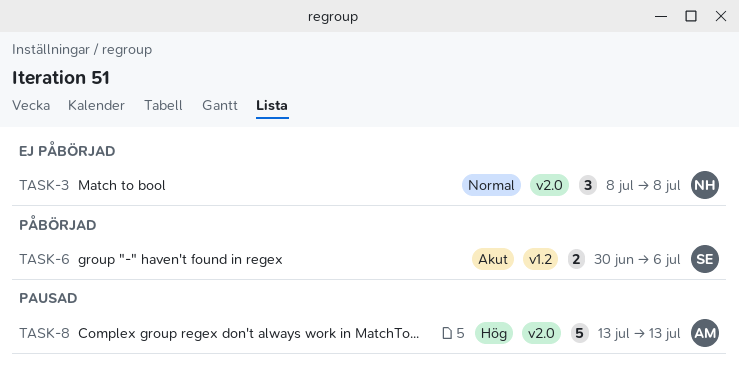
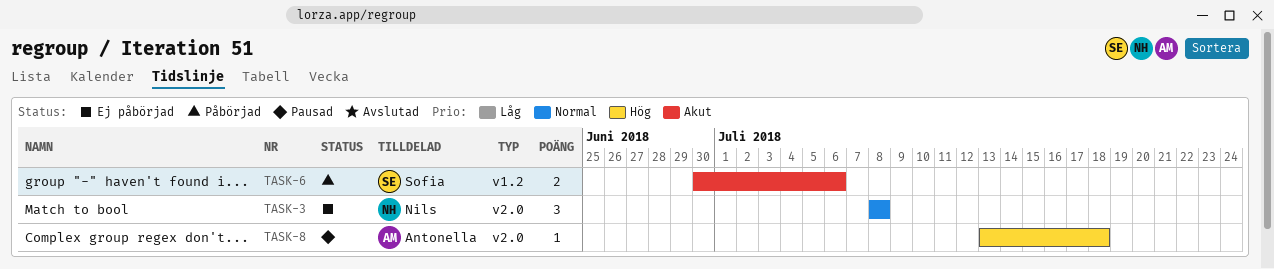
TASK-8, estimate: 5 -> 1
TASK-8, due: Jul 13 -> Jul 18

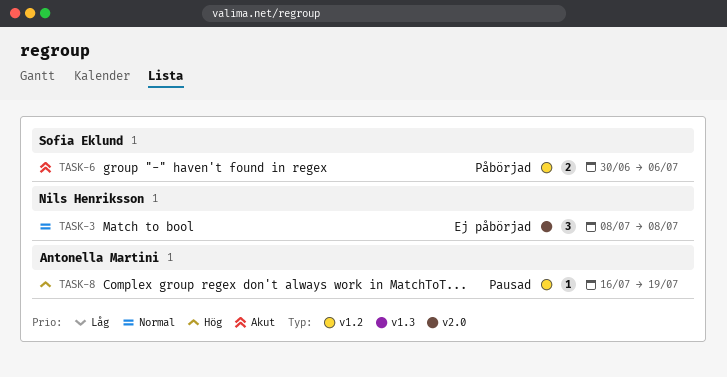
TASK-8, label: v2.0 -> v1.2
TASK-8, start: Jul 13 -> Jul 16
TASK-8, due: Jul 18 -> Jul 19

